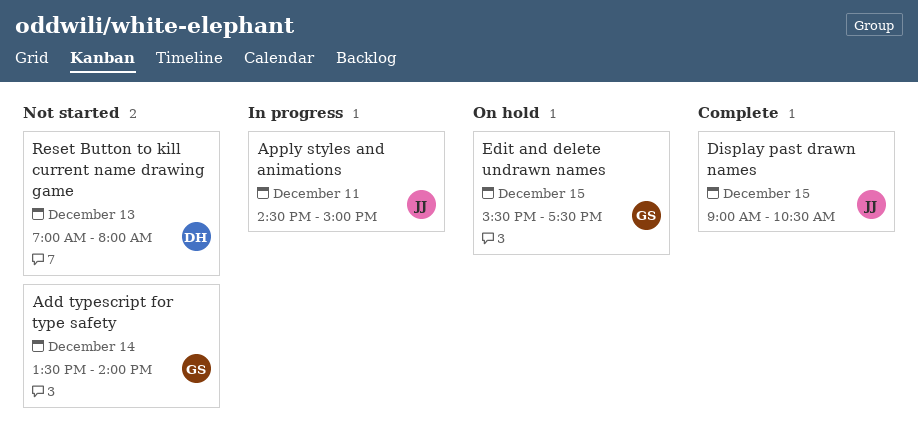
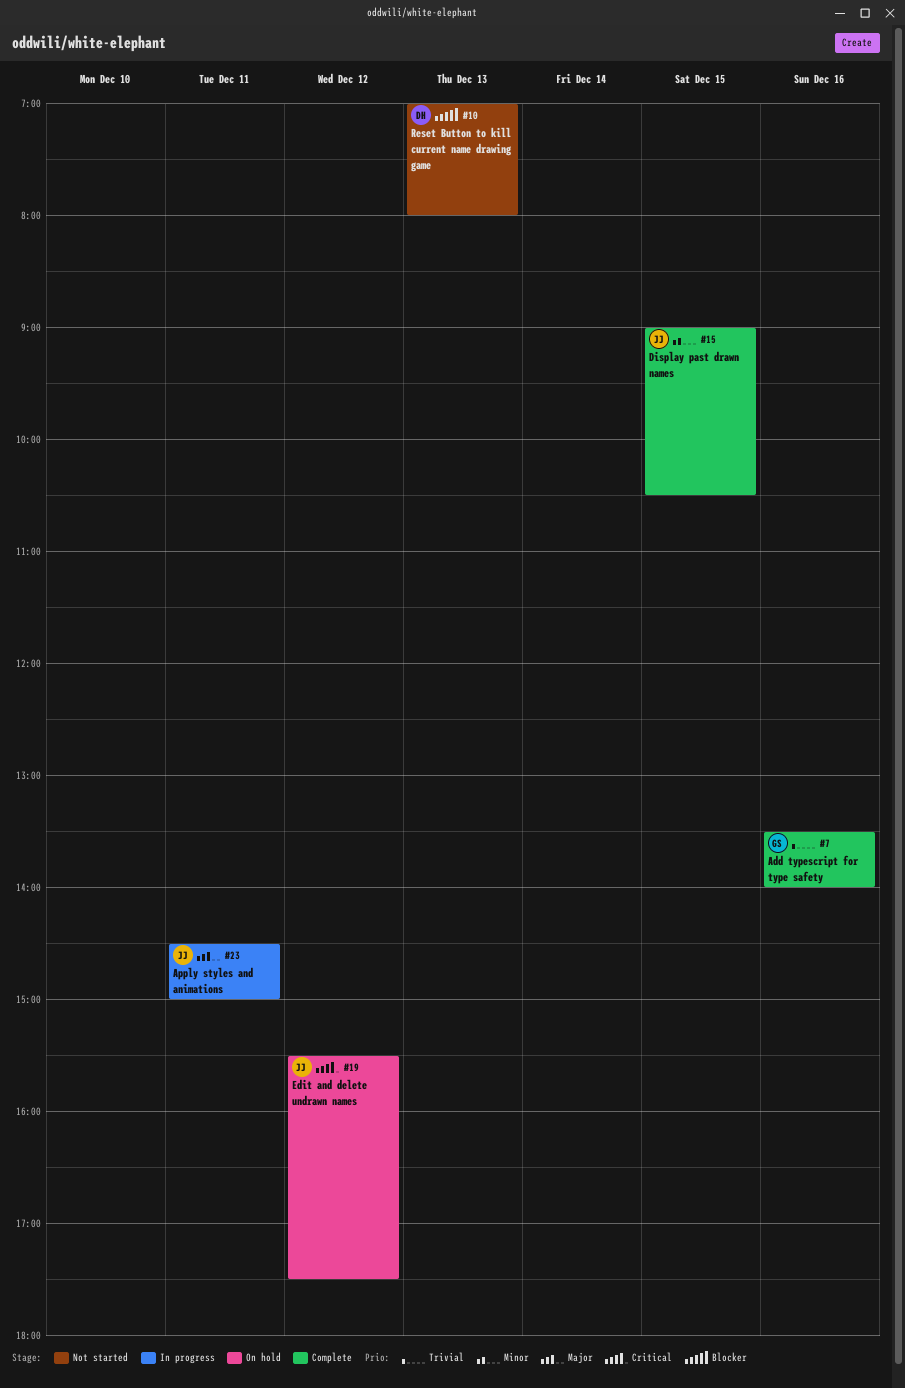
Add typescript for type safety, status: Not started -> Complete
Add typescript for type safety, day: Dec 14 -> Dec 16
Edit and delete undrawn names, owner: GS -> JJ
Edit and delete undrawn names, day: Dec 15 -> Dec 12

